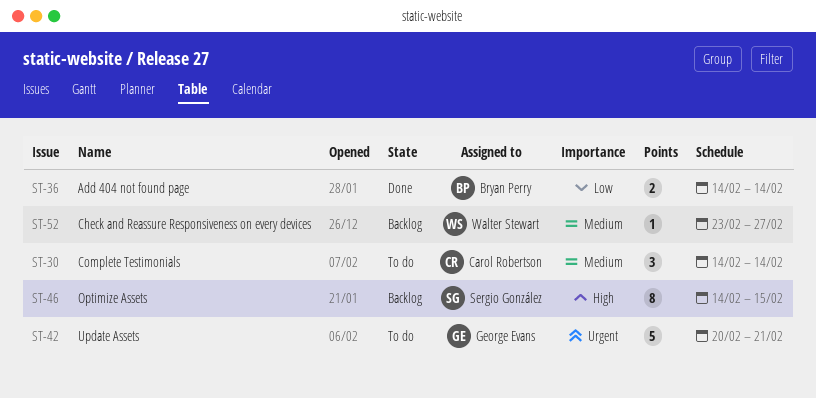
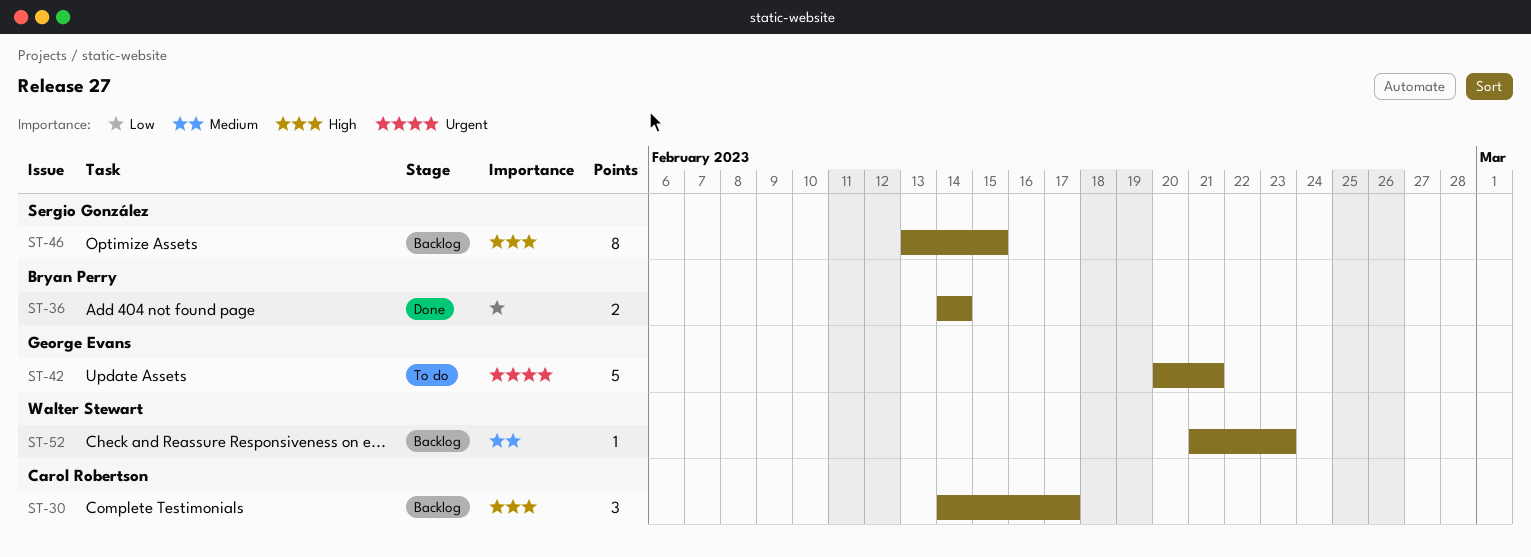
ST-30, status: To do -> Backlog
ST-30, priority: Medium -> High
ST-30, due: Feb 14 -> Feb 17
ST-46, start: Feb 14 -> Feb 13
ST-52, start: Feb 23 -> Feb 21
ST-52, due: Feb 27 -> Feb 23

